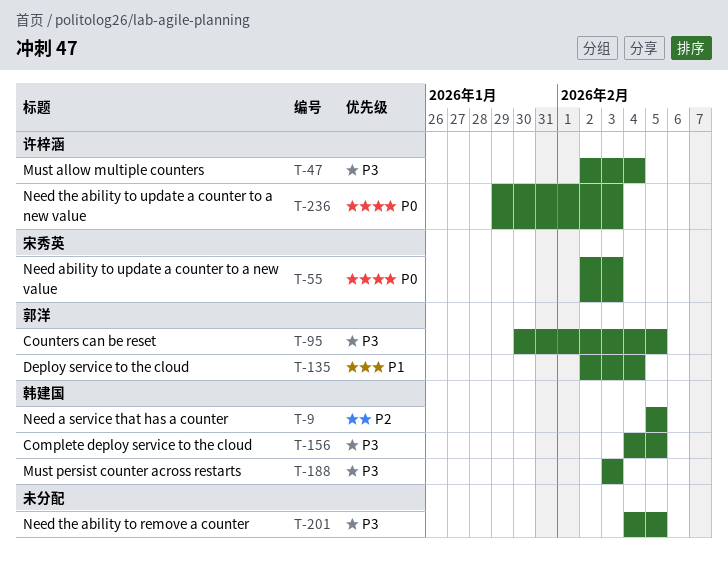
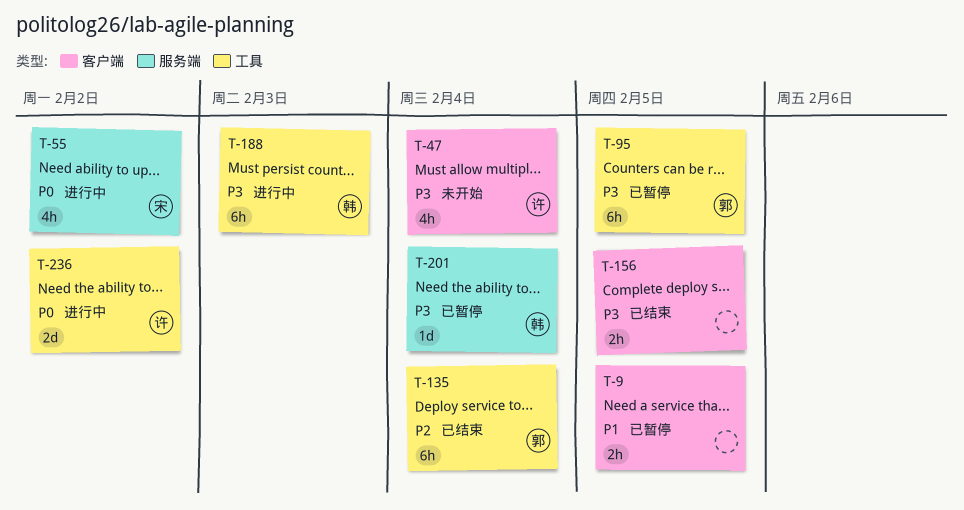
T-9, owner: 韩建国 -> none
T-9, priority: P2 -> P1
T-55, due: Feb 3 -> Feb 2
T-135, priority: P1 -> P2
T-156, owner: 韩建国 -> none
T-201, owner: none -> 韩建国
T-201, due: Feb 5 -> Feb 4
T-236, due: Feb 3 -> Feb 2

